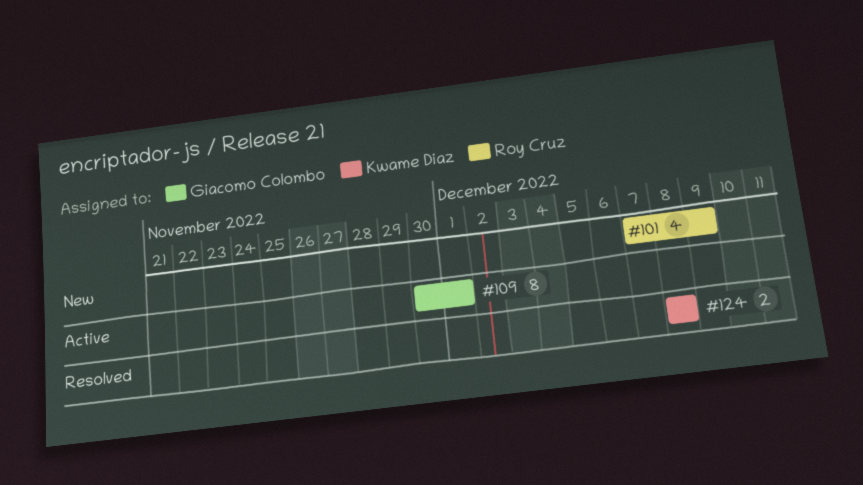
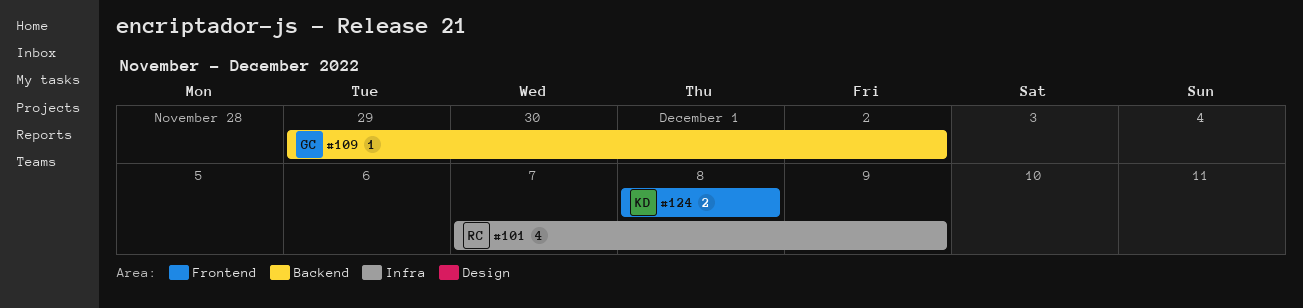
#109, estimate: 8 -> 1
#109, start: Nov 30 -> Nov 29
#109, due: Dec 1 -> Dec 2

